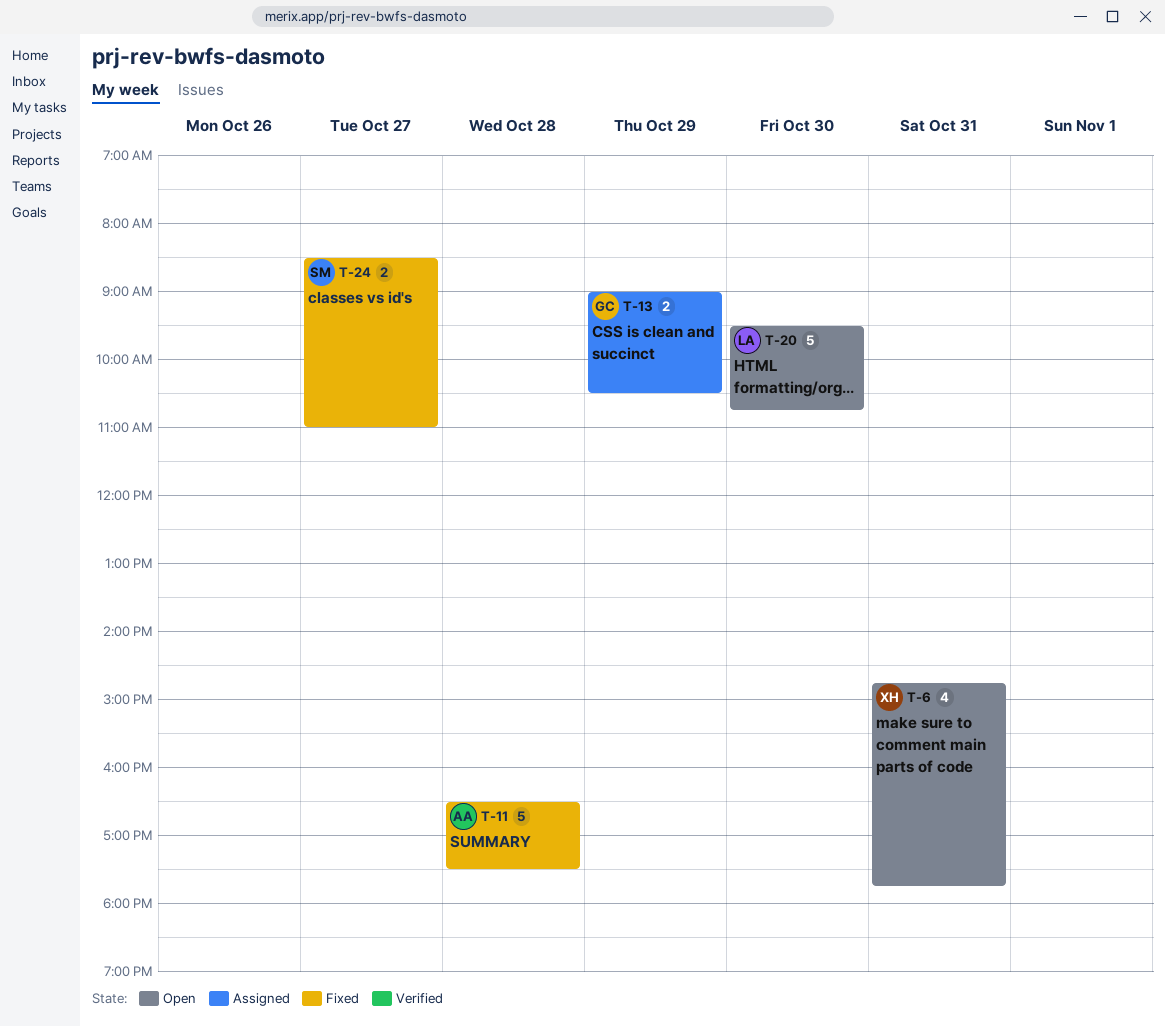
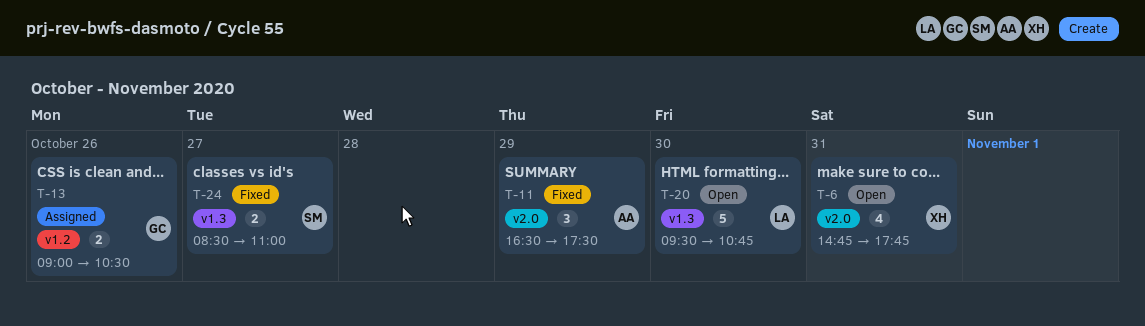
T-11, estimate: 5 -> 3
T-11, day: Oct 28 -> Oct 29
T-13, day: Oct 29 -> Oct 26

